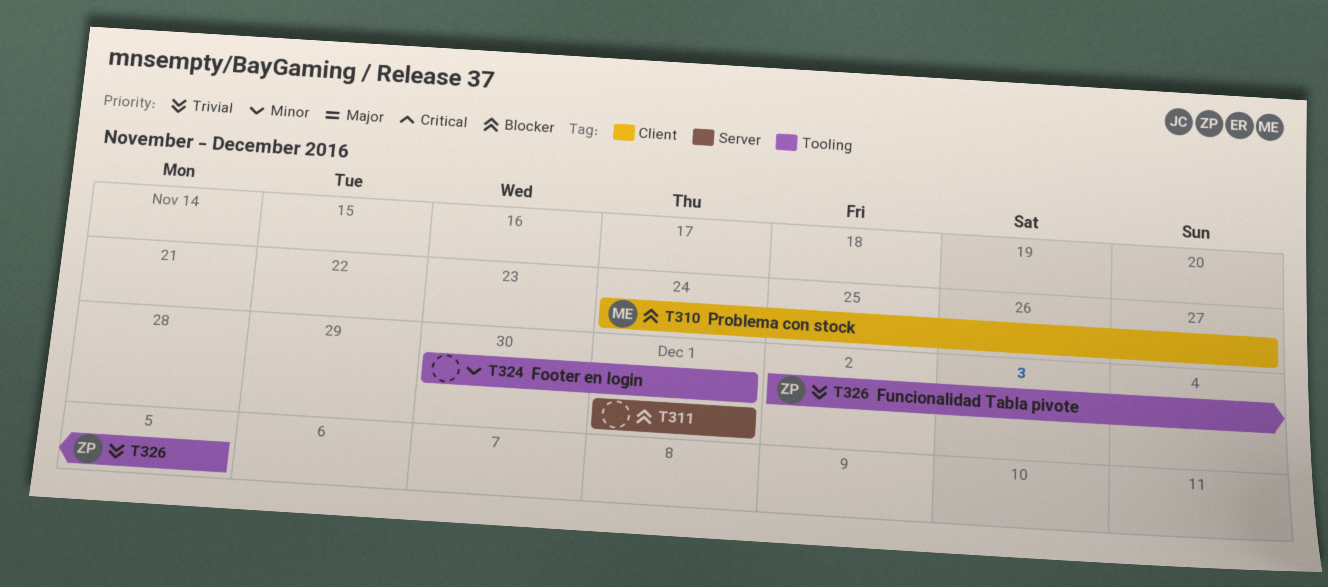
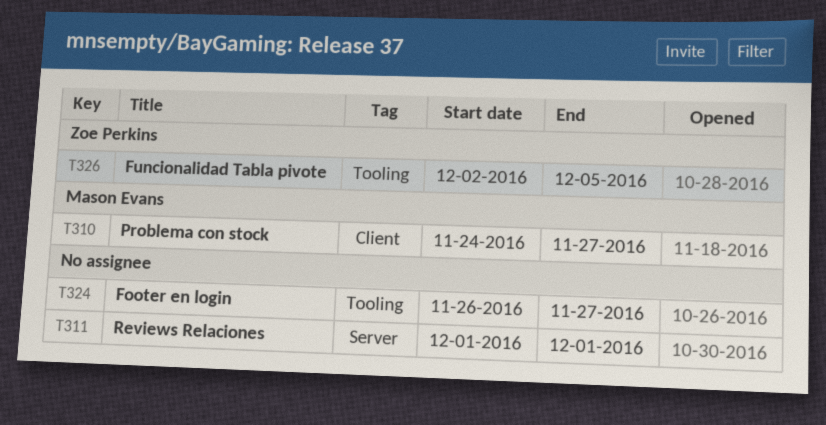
T324, start: Nov 30 -> Nov 26
T324, due: Dec 1 -> Nov 27

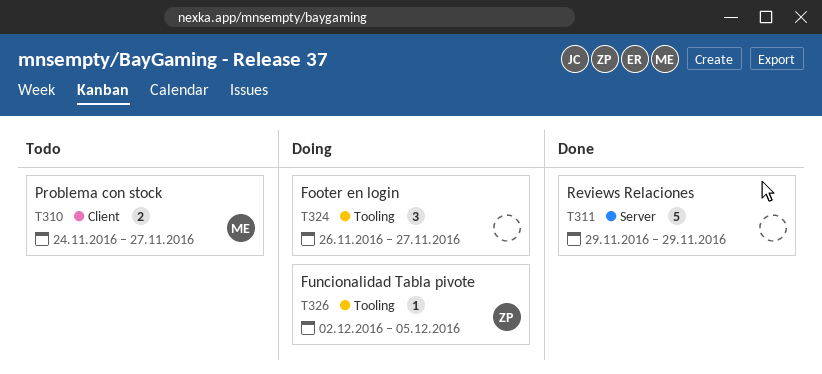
T311, start: Dec 1 -> Nov 29
T311, due: Dec 1 -> Nov 29

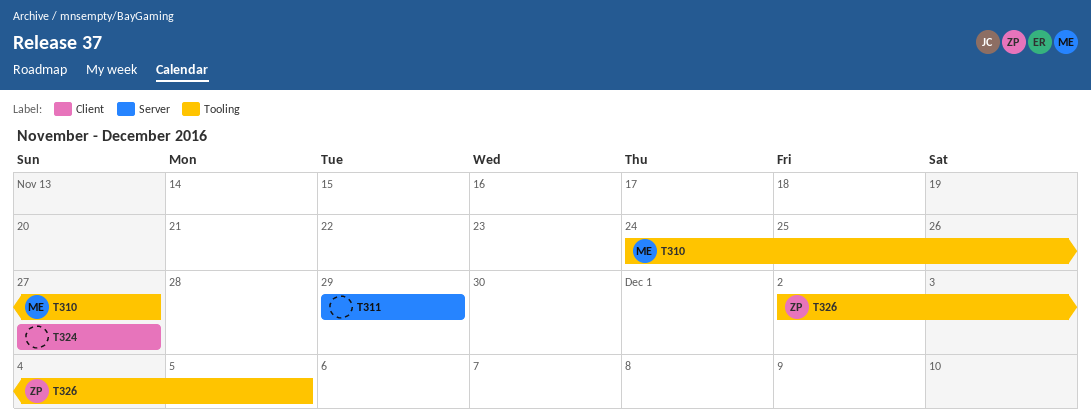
T310, label: Client -> Tooling
T324, label: Tooling -> Client
T324, start: Nov 26 -> Nov 27

